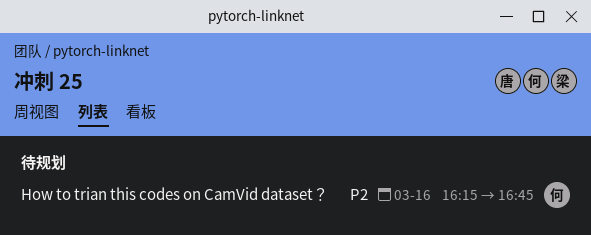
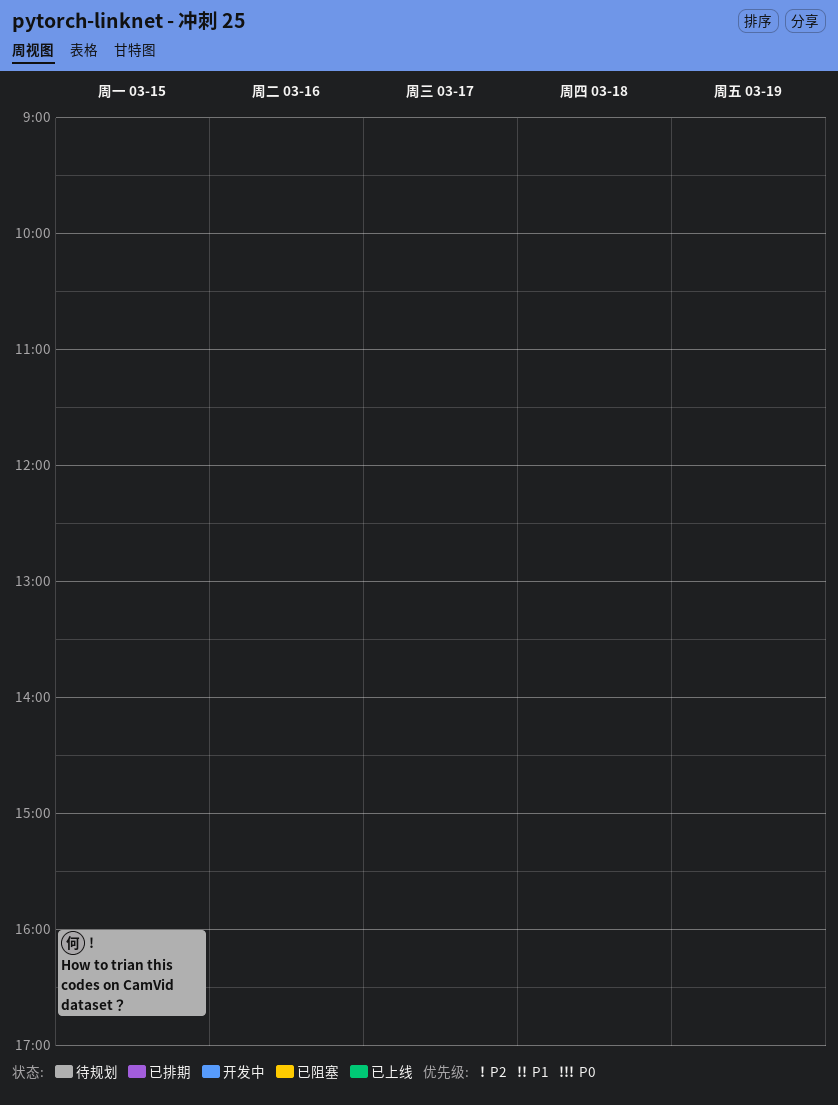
How to trian this codes on CamVid dataset？, day: Mar 16 -> Mar 15
How to trian this codes on CamVid dataset？, begins: 16:15 -> 16:00

